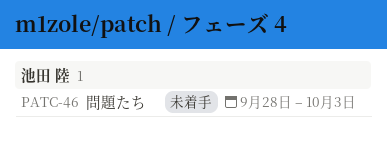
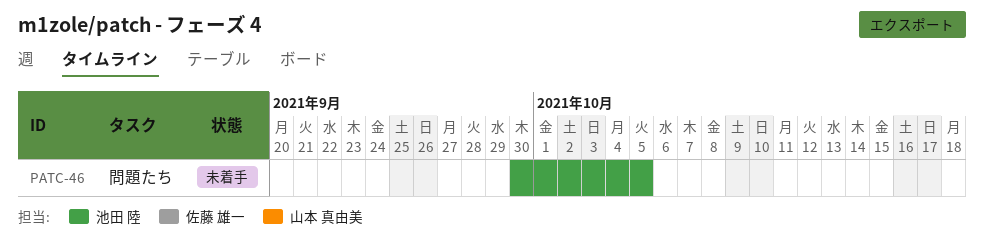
PATC-46, start: Sep 28 -> Sep 30
PATC-46, due: Oct 3 -> Oct 5

